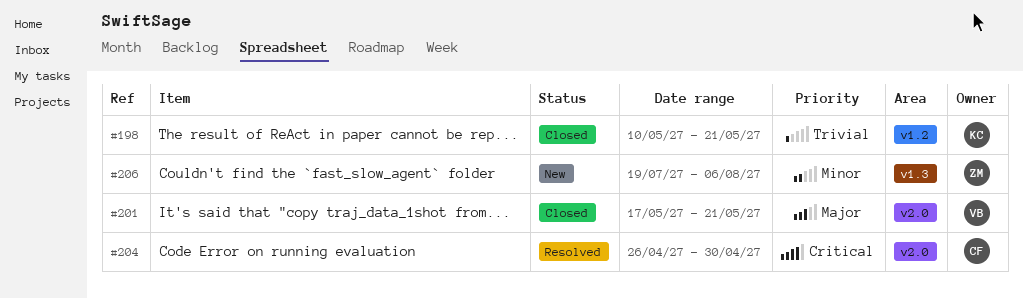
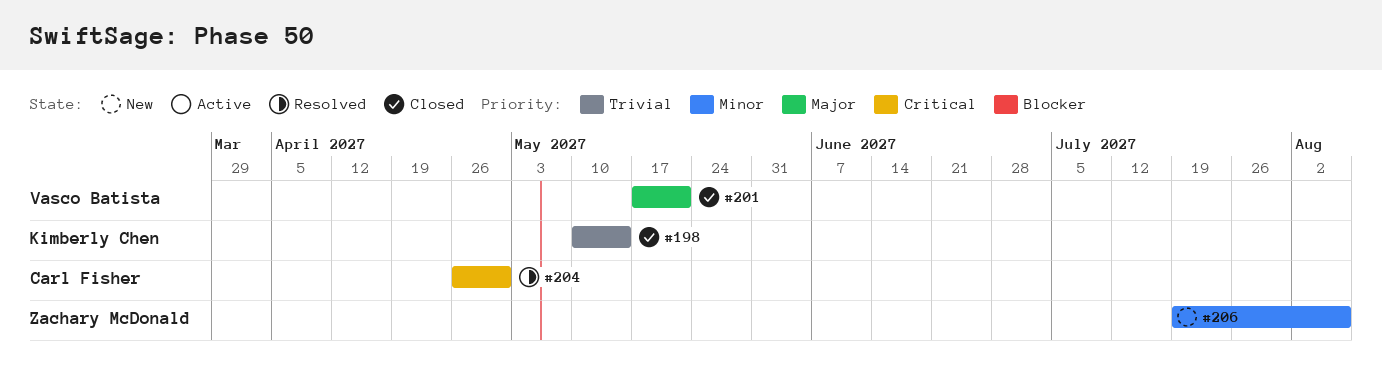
#198, due: May 21 -> May 14

